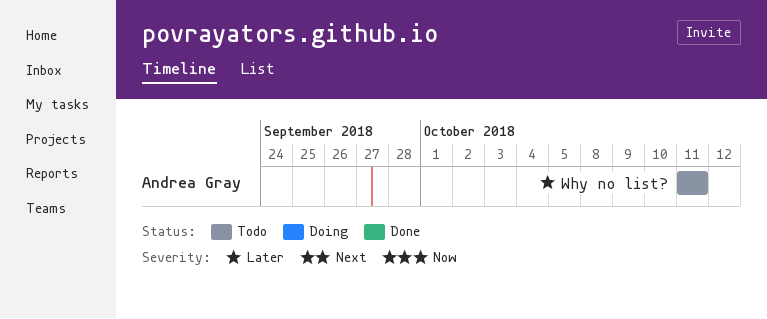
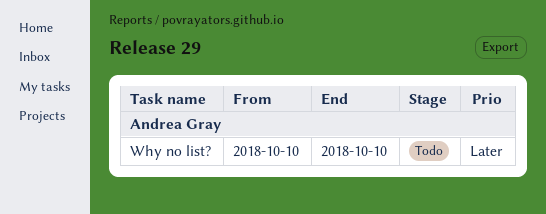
Why no list?, start: Oct 11 -> Oct 10
Why no list?, due: Oct 11 -> Oct 10

